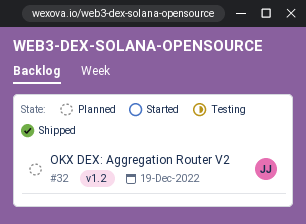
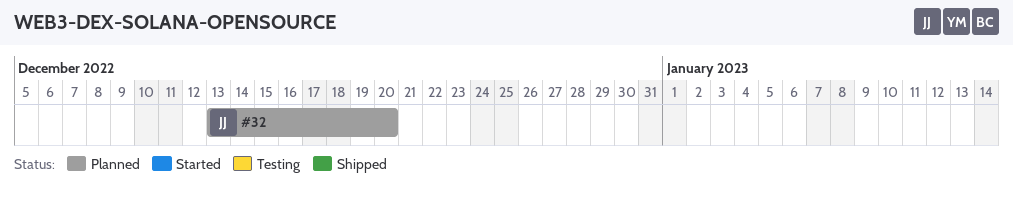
#32, due: Dec 19 -> Dec 20

